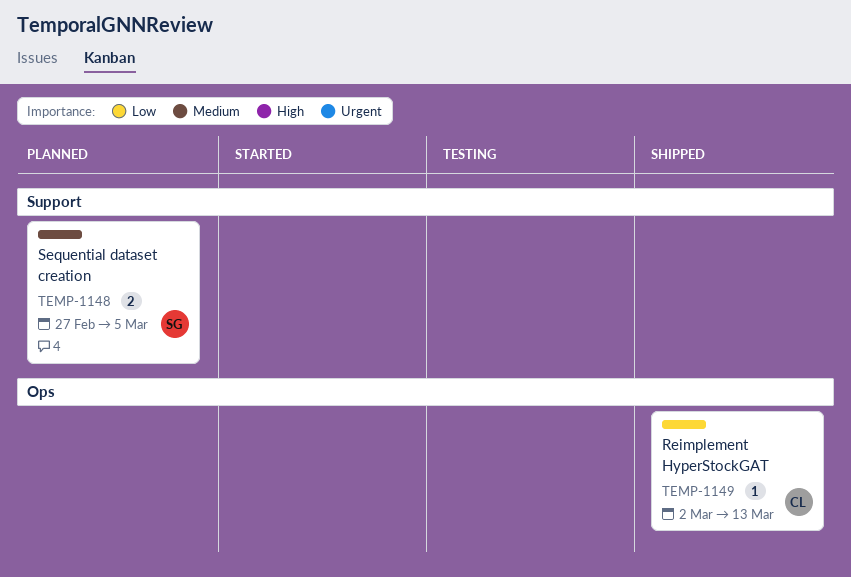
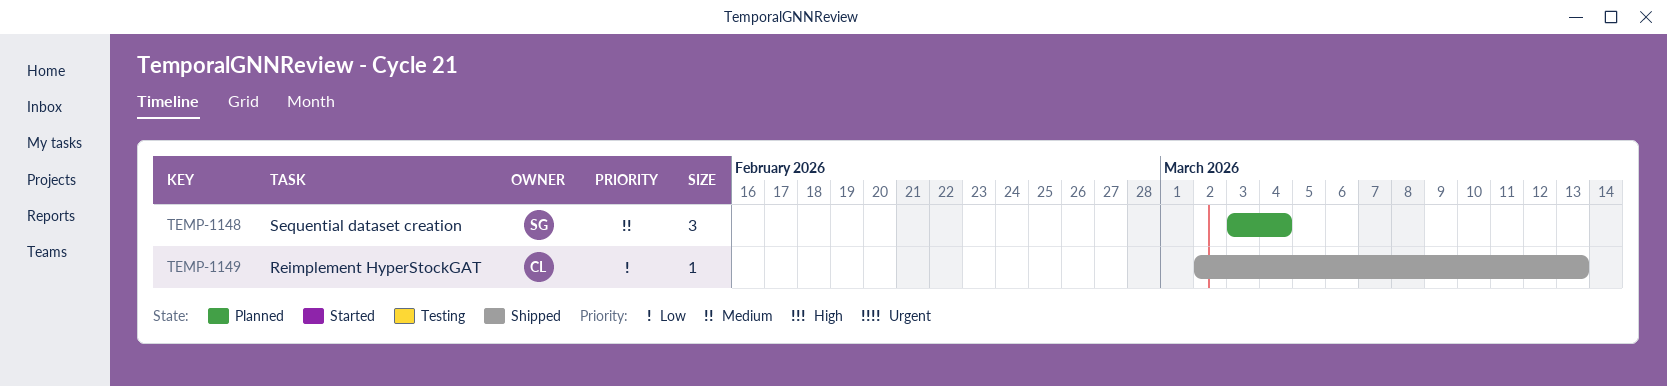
TEMP-1148, estimate: 2 -> 3
TEMP-1148, start: Feb 27 -> Mar 3
TEMP-1148, due: Mar 5 -> Mar 4

